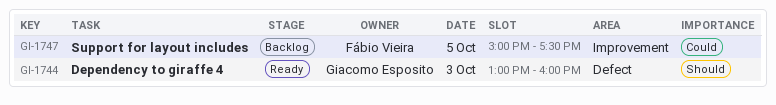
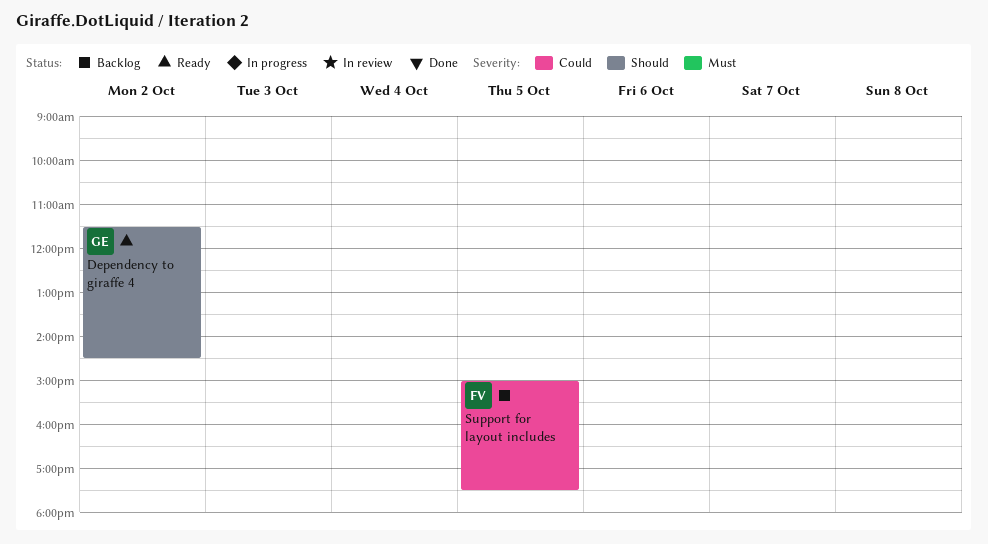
Dependency to giraffe 4, day: Oct 3 -> Oct 2
Dependency to giraffe 4, begins: 13:00 -> 11:30
Dependency to giraffe 4, ends: 16:00 -> 14:30

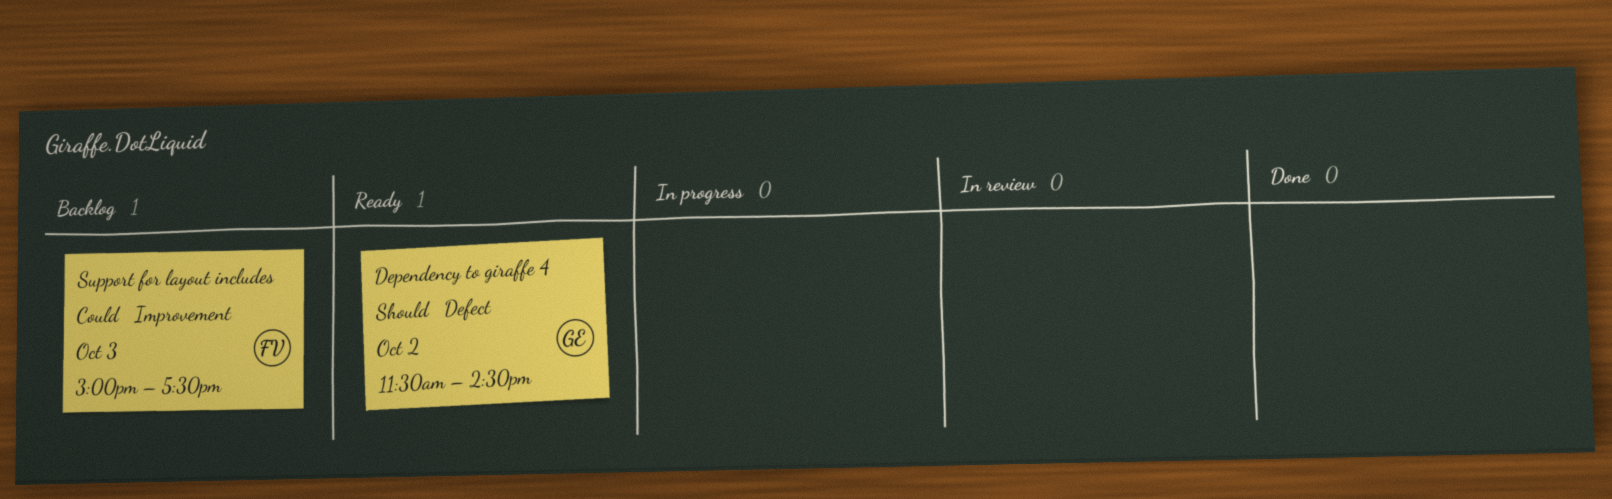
Support for layout includes, day: Oct 5 -> Oct 3

